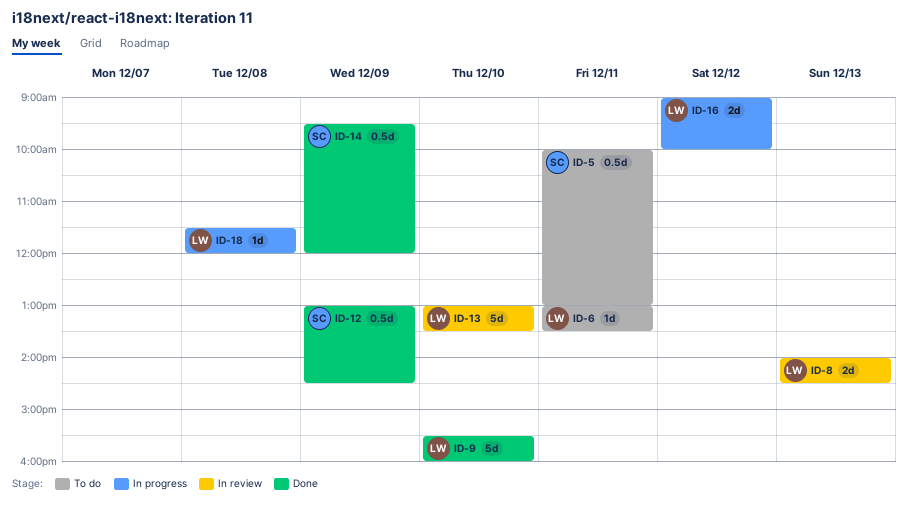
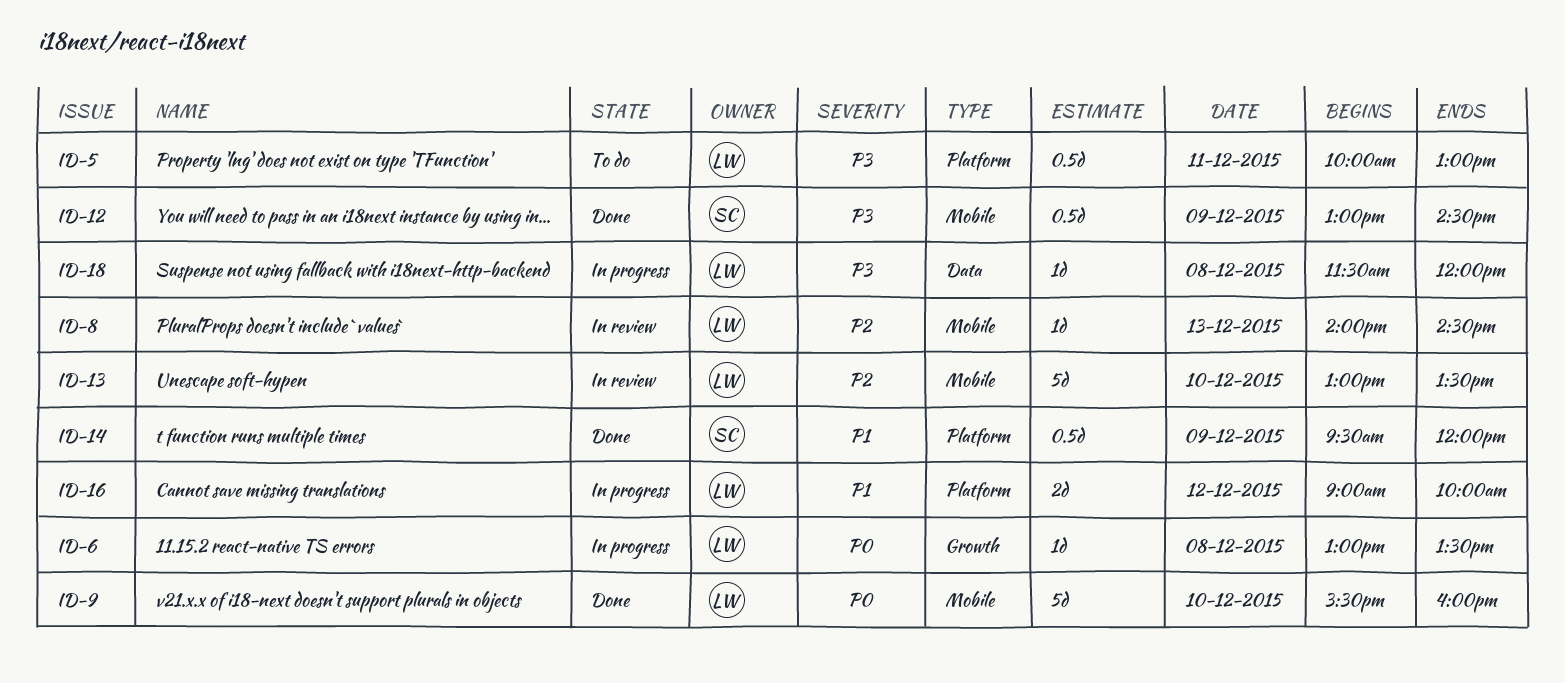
ID-5, owner: SC -> LW
ID-6, status: To do -> In progress
ID-6, day: Dec 11 -> Dec 8
ID-8, estimate: 2d -> 1d

